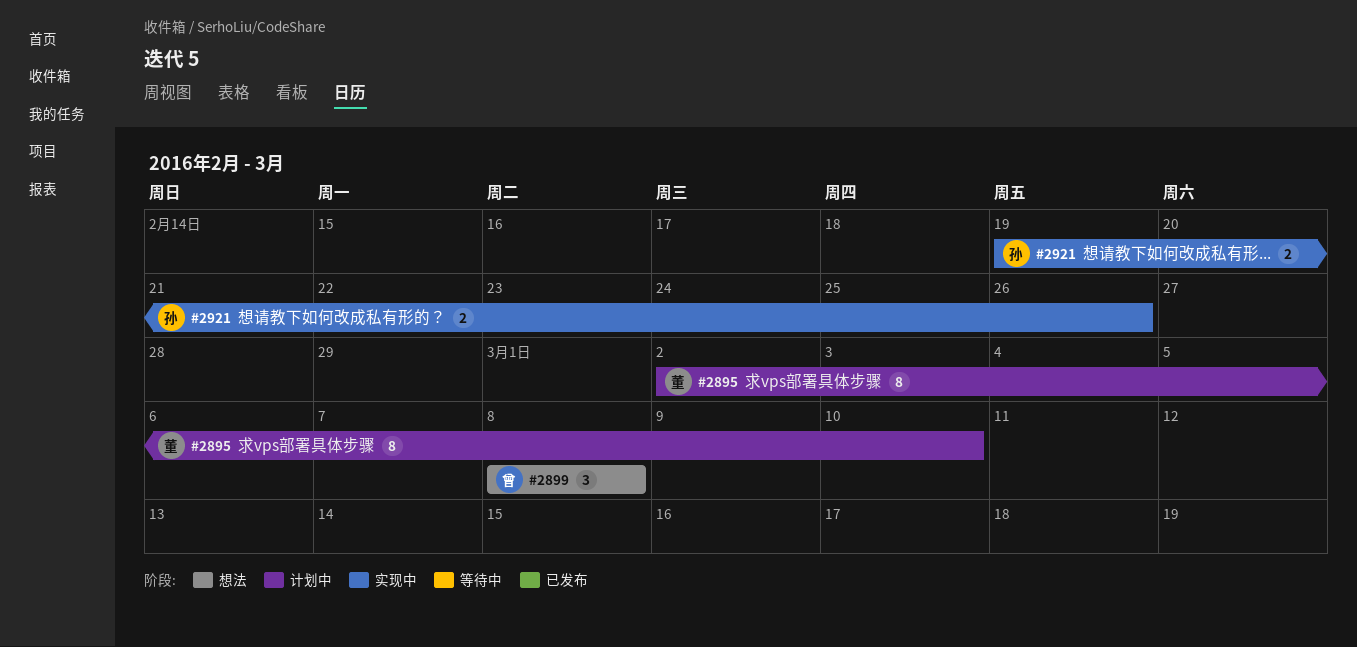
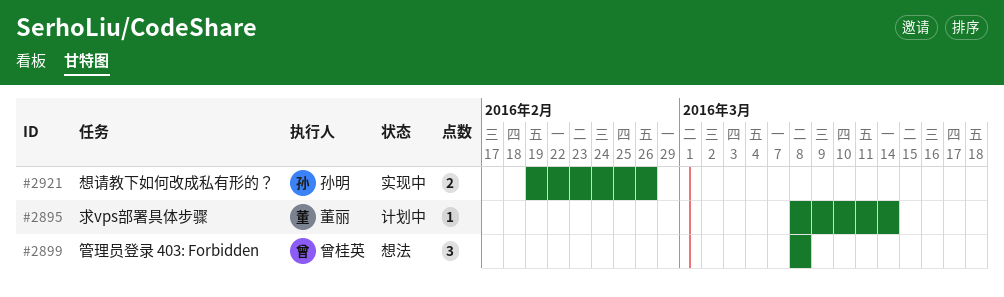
#2895, estimate: 8 -> 1
#2895, start: Mar 2 -> Mar 8
#2895, due: Mar 10 -> Mar 14

